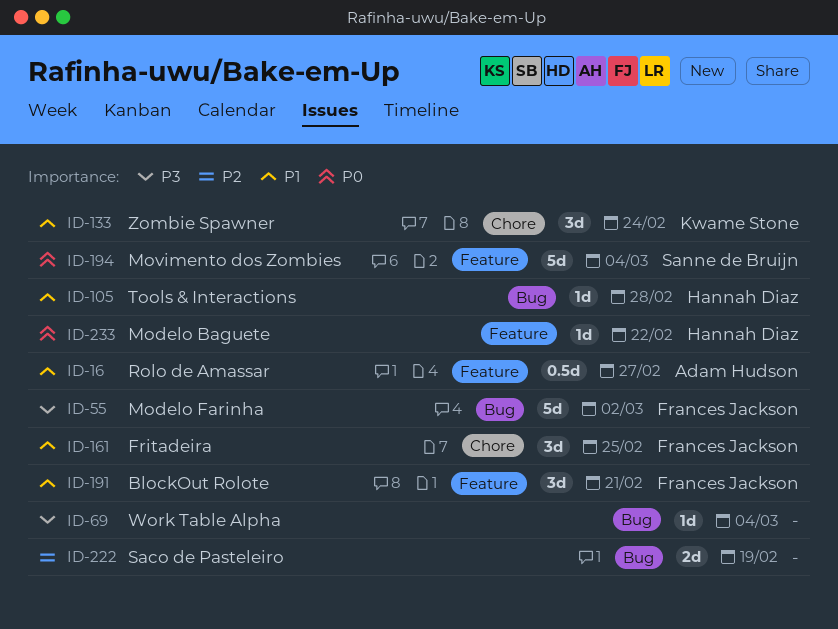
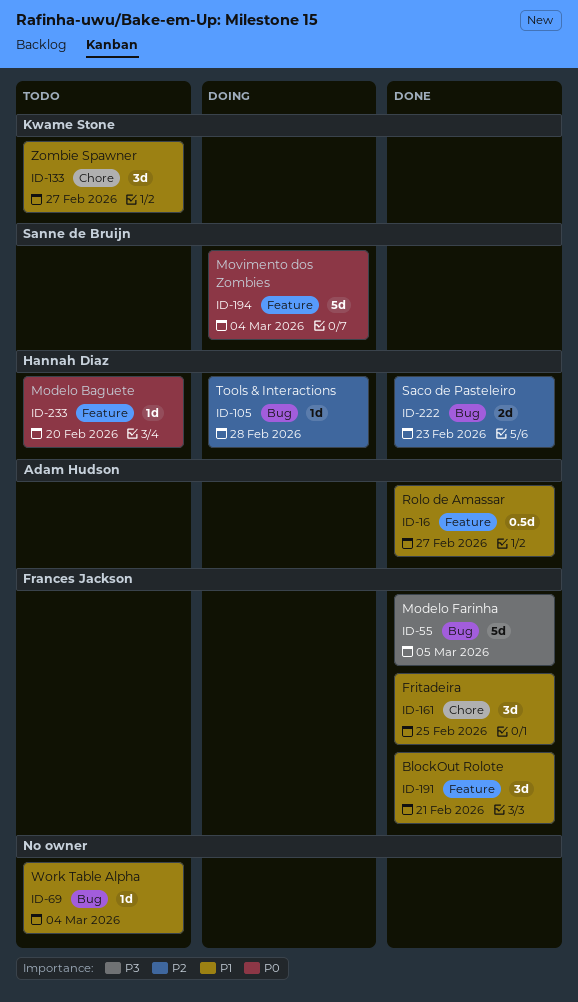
ID-55, due: Mar 2 -> Mar 5
ID-69, priority: P3 -> P1
ID-105, priority: P1 -> P2
ID-133, due: Feb 24 -> Feb 27
ID-222, owner: none -> Hannah Diaz
ID-222, due: Feb 19 -> Feb 23
ID-233, due: Feb 22 -> Feb 20

